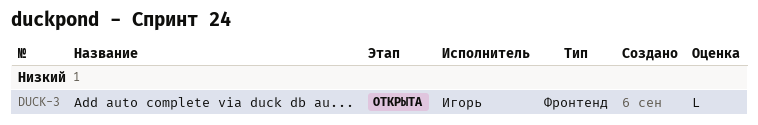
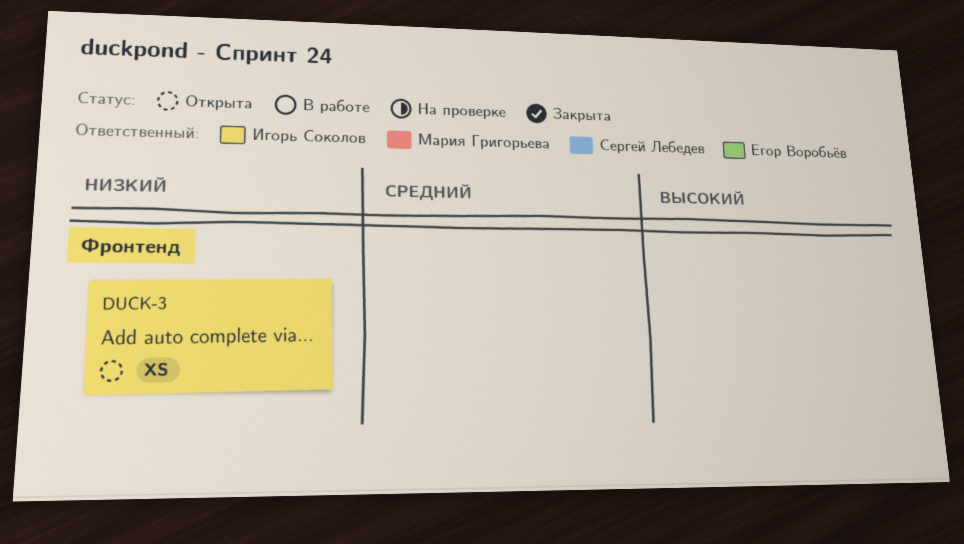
DUCK-3, estimate: L -> XS

